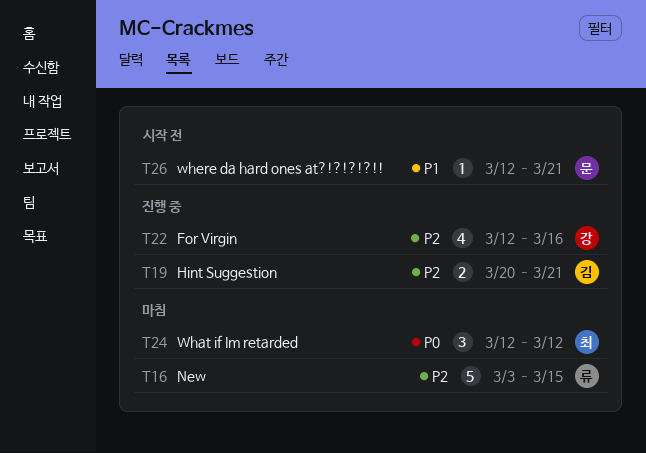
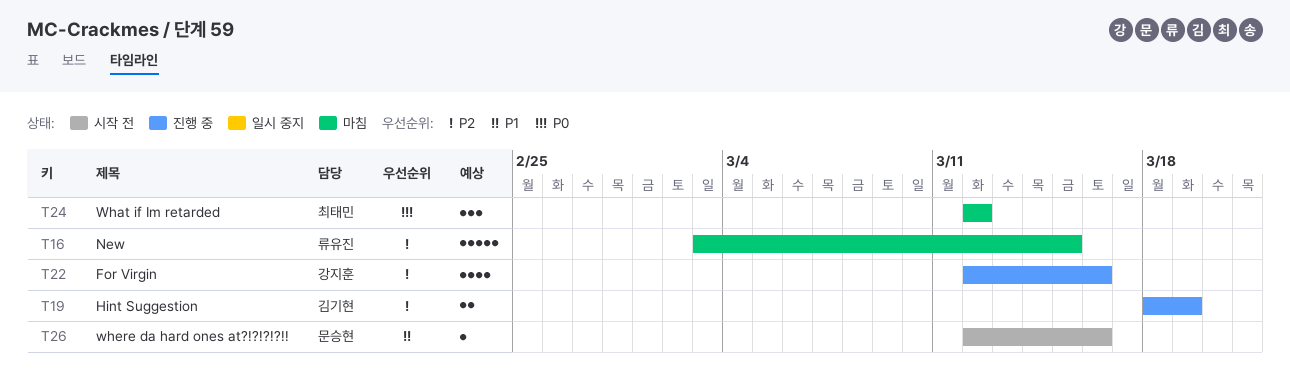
T19, start: Mar 20 -> Mar 18
T19, due: Mar 21 -> Mar 19
T26, due: Mar 21 -> Mar 16

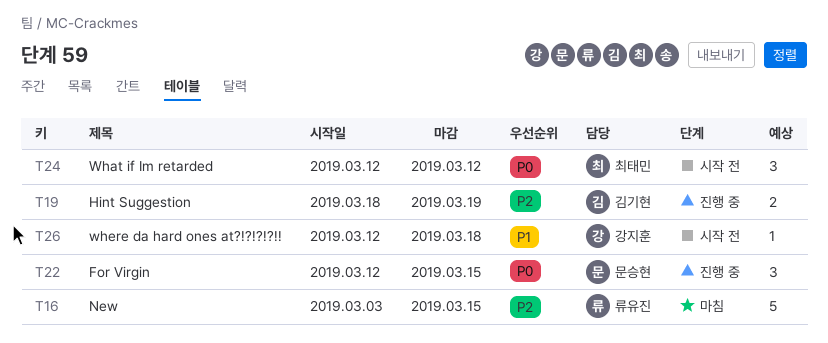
T22, owner: 강지훈 -> 문승현
T22, priority: P2 -> P0
T22, estimate: 4 -> 3
T22, due: Mar 16 -> Mar 15
T24, status: 마침 -> 시작 전
T26, owner: 문승현 -> 강지훈
T26, due: Mar 16 -> Mar 18

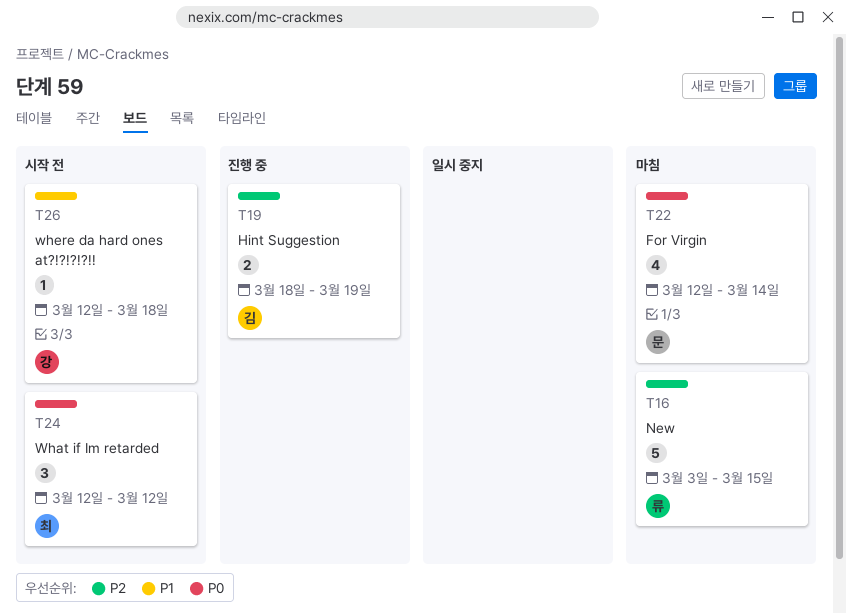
T22, status: 진행 중 -> 마침
T22, estimate: 3 -> 4
T22, due: Mar 15 -> Mar 14

